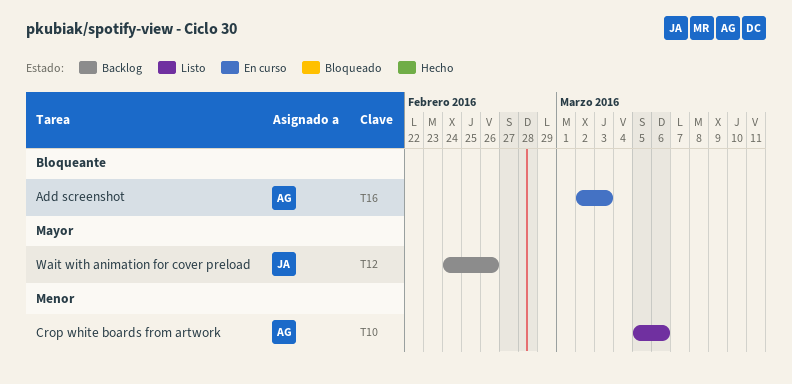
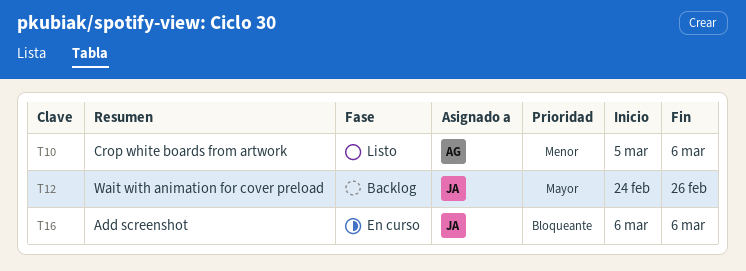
T16, owner: AG -> JA
T16, start: Mar 2 -> Mar 6
T16, due: Mar 3 -> Mar 6

